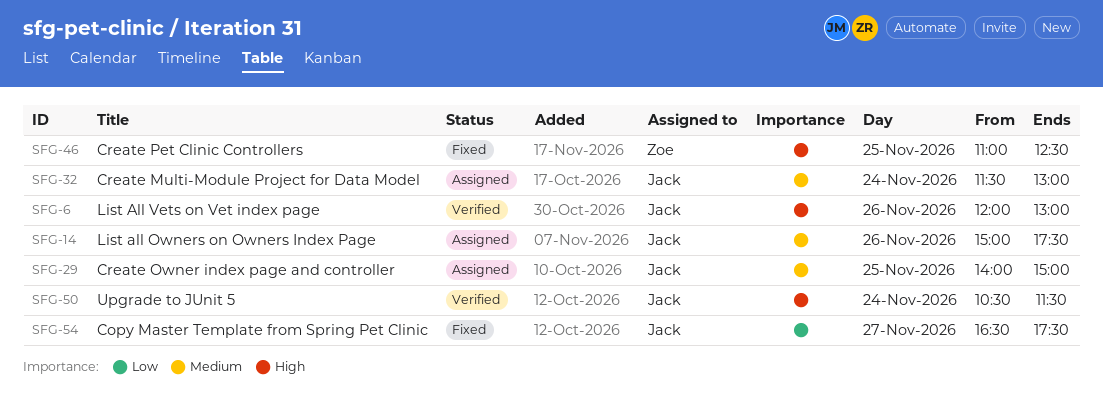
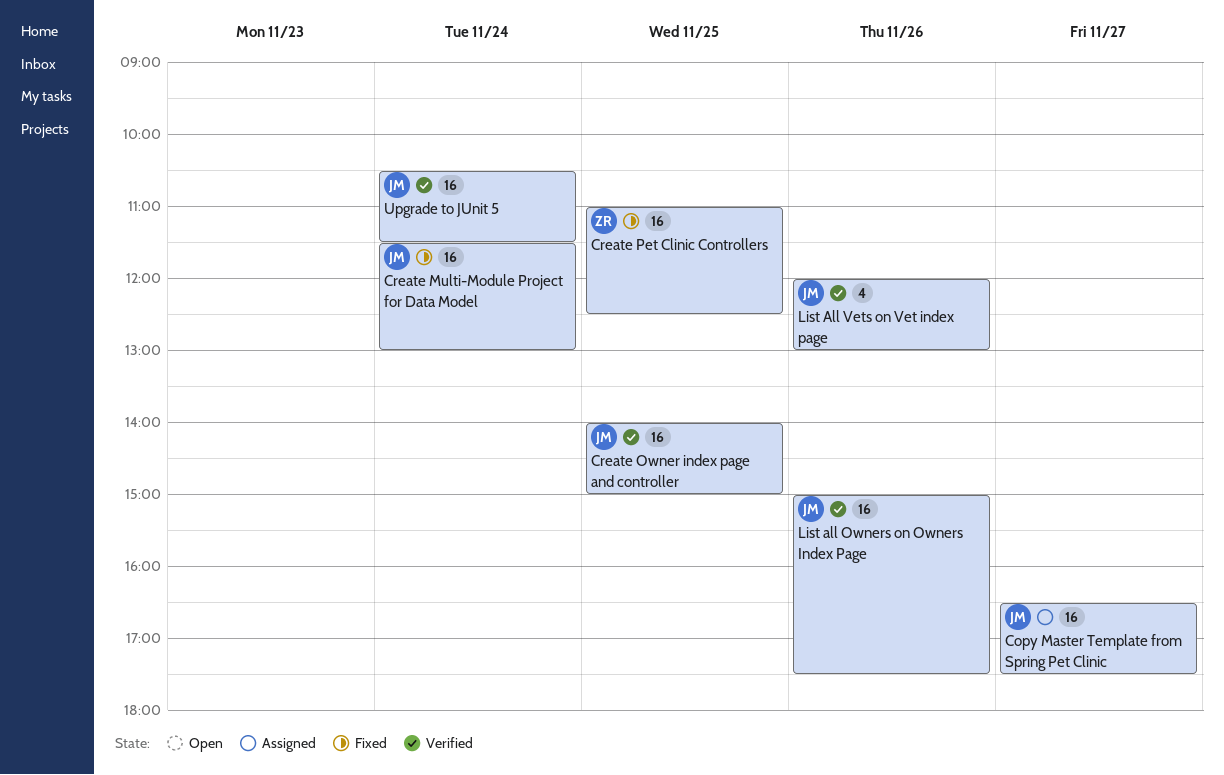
Copy Master Template from Spring Pet Clinic, status: Fixed -> Assigned
Create Multi-Module Project for Data Model, status: Assigned -> Fixed
Create Owner index page and controller, status: Assigned -> Verified
List all Owners on Owners Index Page, status: Assigned -> Verified

